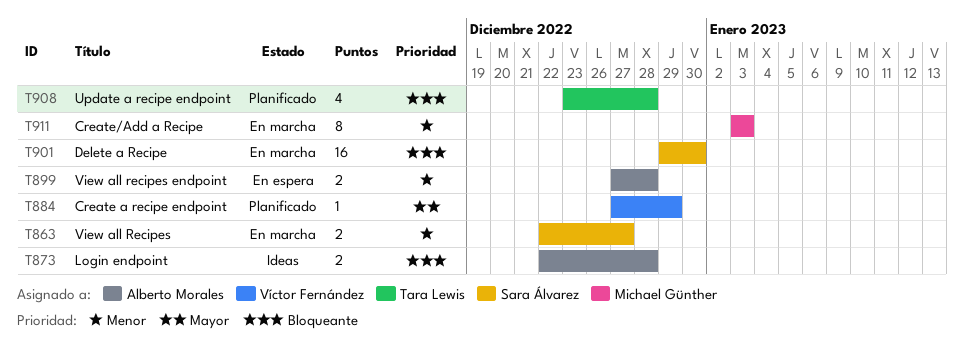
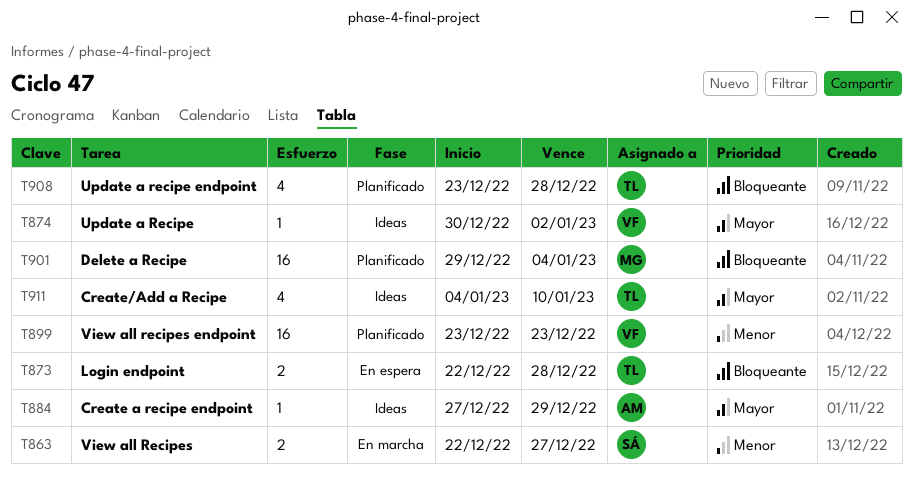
T873, status: Ideas -> En espera
T873, owner: Alberto Morales -> Tara Lewis
T874: none -> present
T884, status: Planificado -> Ideas
T884, owner: Víctor Fernández -> Alberto Morales
T899, status: En espera -> Planificado
T899, owner: Alberto Morales -> Víctor Fernández
T899, estimate: 2 -> 16
T899, start: Dec 27 -> Dec 23
T899, due: Dec 28 -> Dec 23
T901, status: En marcha -> Planificado
T901, owner: Sara Álvarez -> Michael Günther
T901, due: Dec 30 -> Jan 4
T911, status: En marcha -> Ideas
T911, owner: Michael Günther -> Tara Lewis
T911, priority: Menor -> Mayor
T911, estimate: 8 -> 4
T911, start: Jan 3 -> Jan 4
T911, due: Jan 3 -> Jan 10

